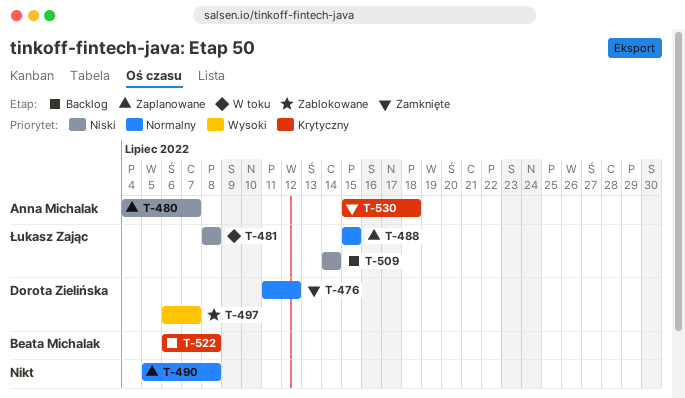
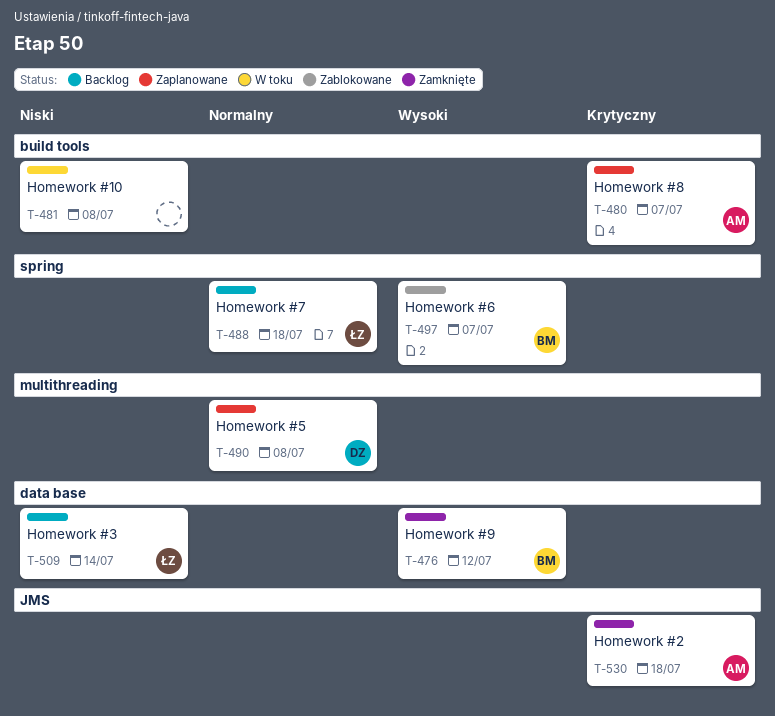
T-476, owner: Dorota Zielińska -> Beata Michalak
T-476, priority: Normalny -> Wysoki
T-480, priority: Niski -> Krytyczny
T-481, owner: Łukasz Zając -> none
T-488, status: Zaplanowane -> Backlog
T-488, due: Jul 15 -> Jul 18
T-490, owner: none -> Dorota Zielińska
T-497, owner: Dorota Zielińska -> Beata Michalak
T-522: present -> none

